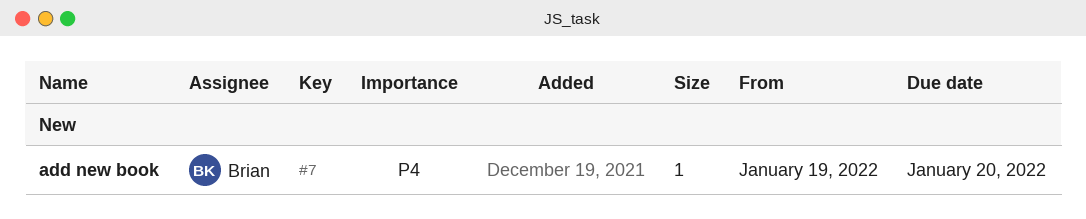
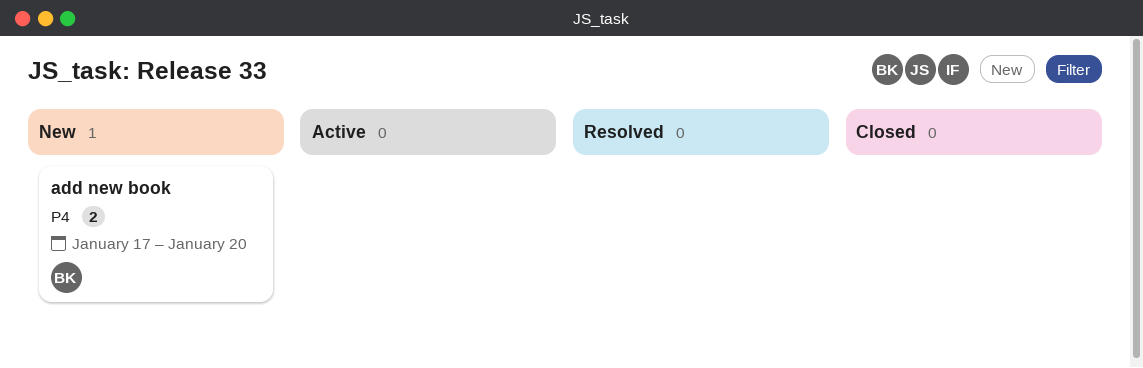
add new book, estimate: 1 -> 2
add new book, start: Jan 19 -> Jan 17

